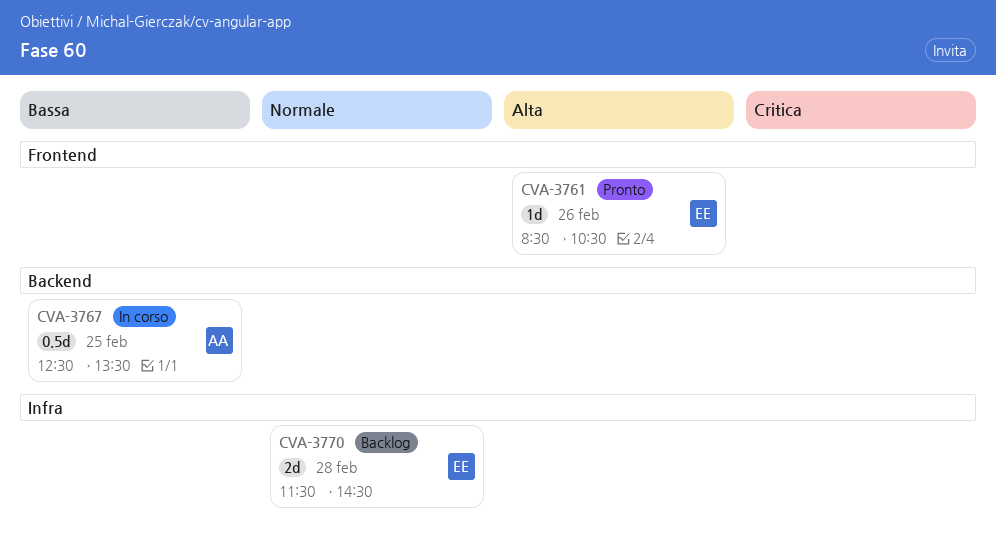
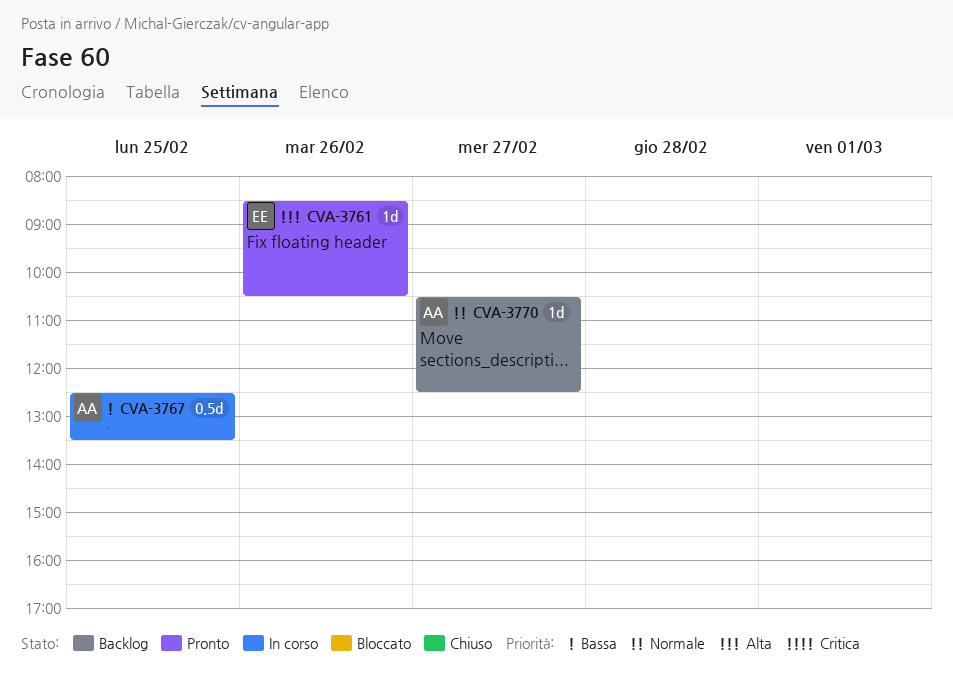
CVA-3770, owner: EE -> AA
CVA-3770, estimate: 2d -> 1d
CVA-3770, day: Feb 28 -> Feb 27
CVA-3770, begins: 11:30 -> 10:30
CVA-3770, ends: 14:30 -> 12:30

